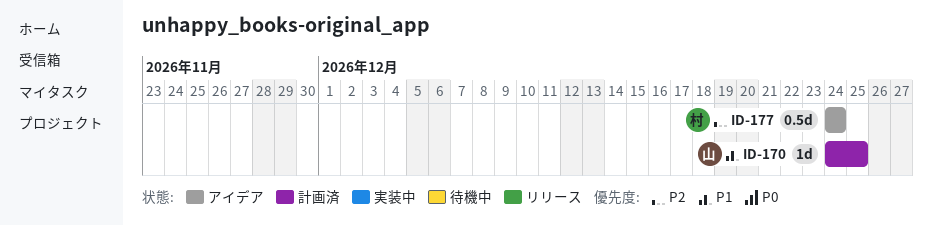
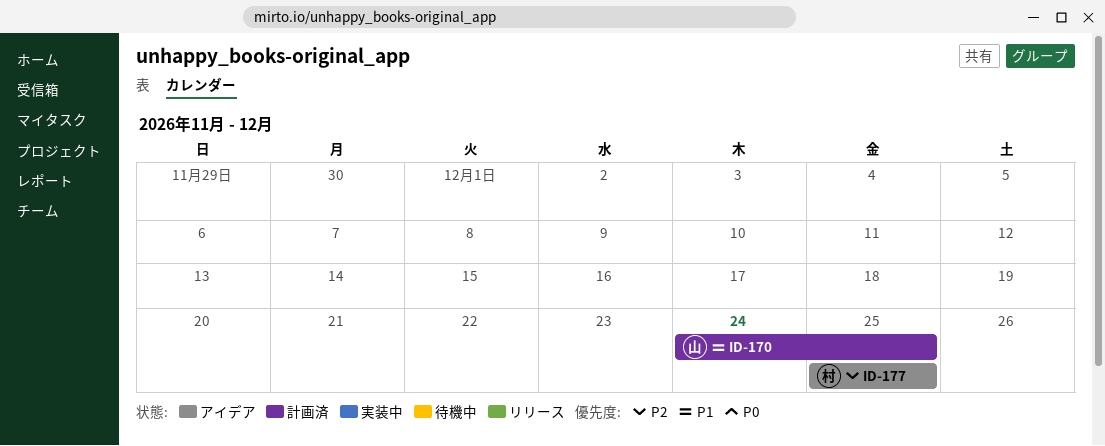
ID-177, start: Dec 24 -> Dec 25
ID-177, due: Dec 24 -> Dec 25

